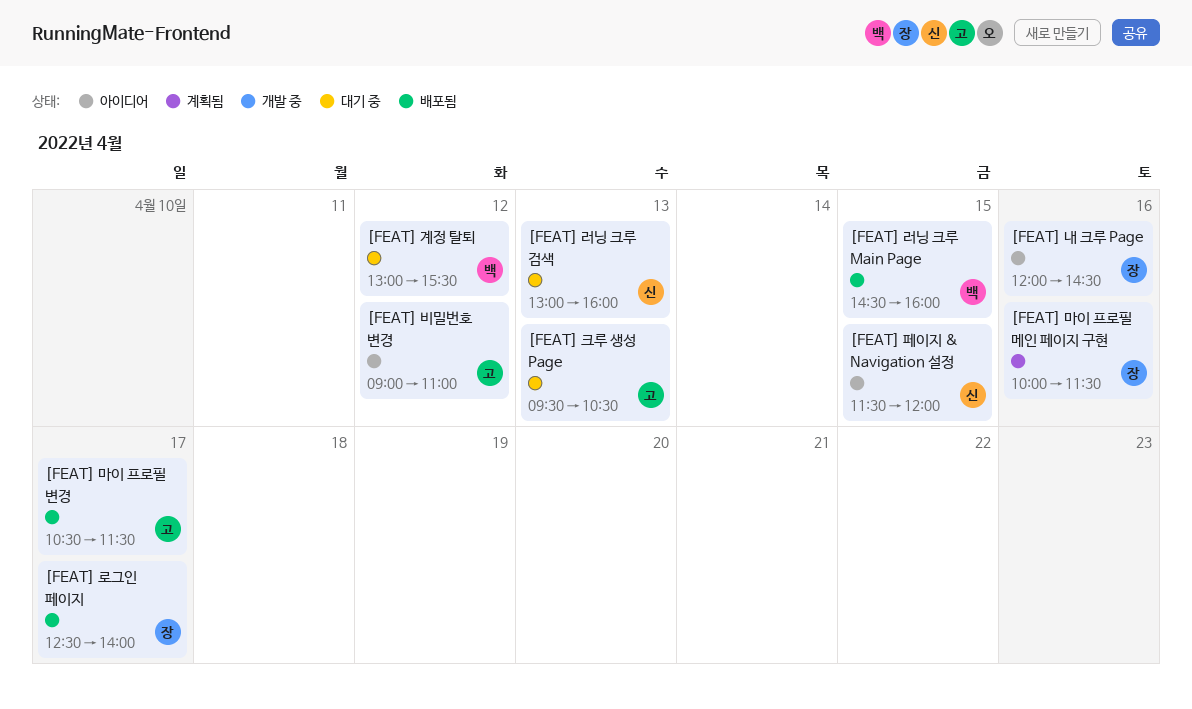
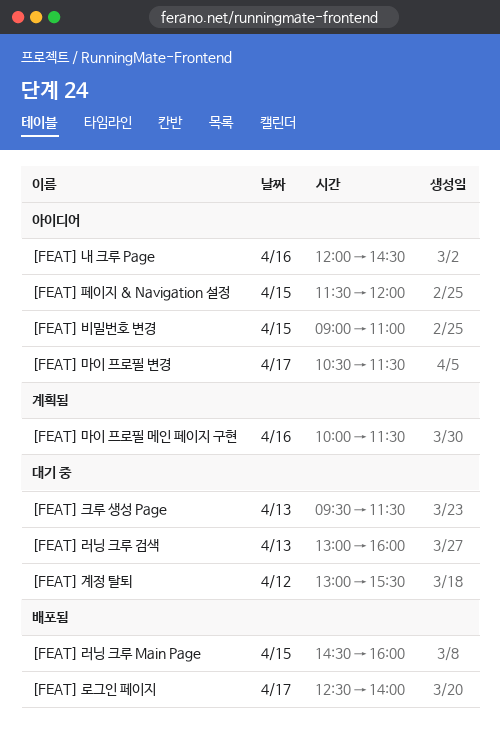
[FEAT] 마이 프로필 변경, status: 배포됨 -> 아이디어
[FEAT] 비밀번호 변경, day: Apr 12 -> Apr 15
[FEAT] 크루 생성 Page, ends: 10:30 -> 11:30

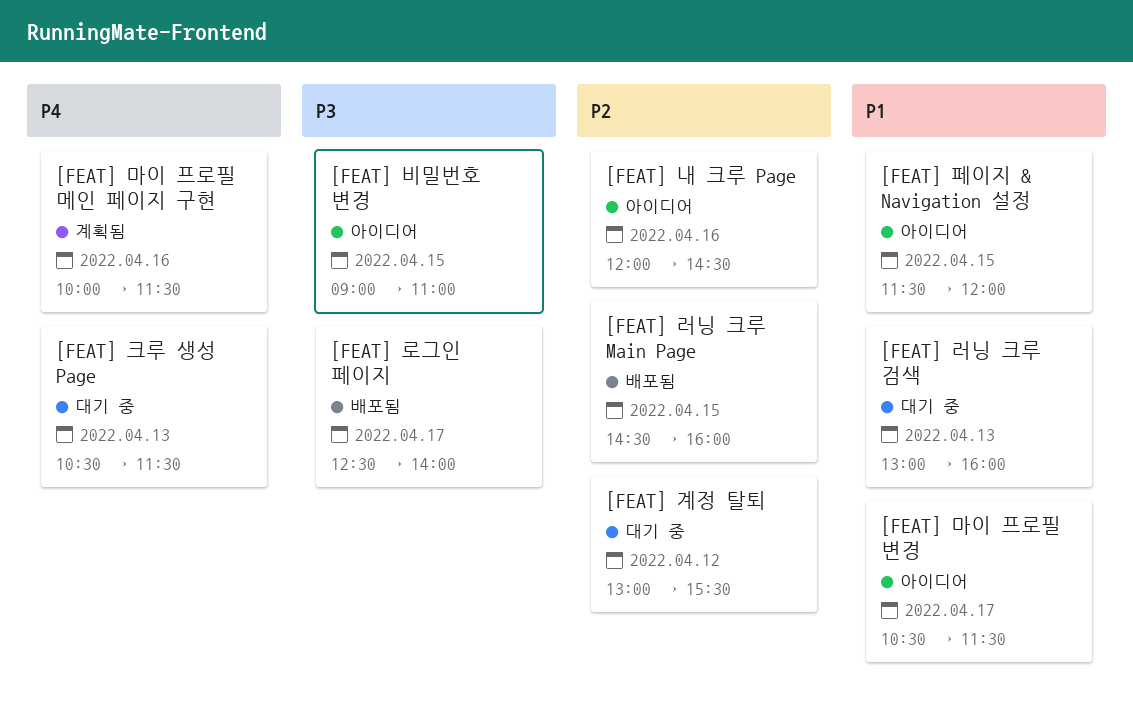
[FEAT] 크루 생성 Page, begins: 09:30 -> 10:30

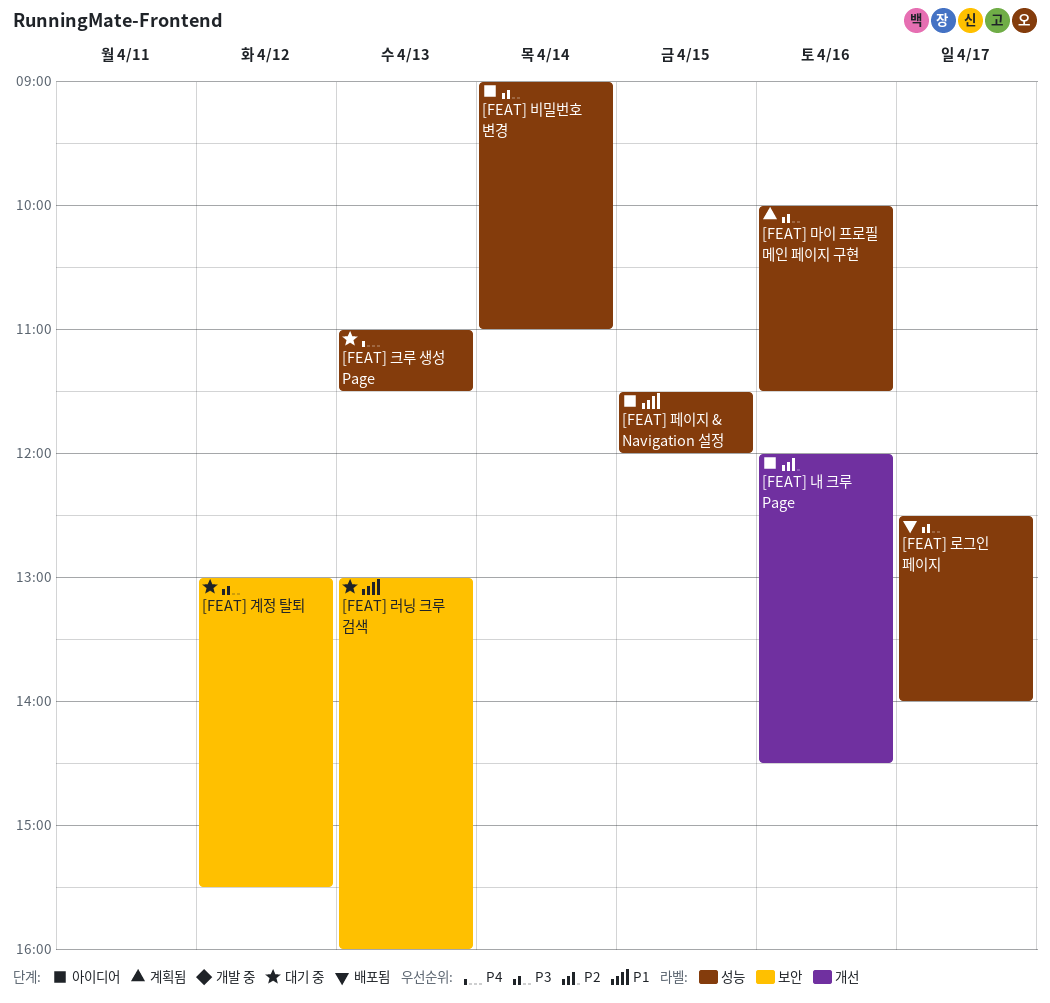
[FEAT] 계정 탈퇴, priority: P2 -> P3
[FEAT] 러닝 크루 Main Page: present -> none
[FEAT] 마이 프로필 메인 페이지 구현, priority: P4 -> P3
[FEAT] 마이 프로필 변경: present -> none
[FEAT] 비밀번호 변경, day: Apr 15 -> Apr 14
[FEAT] 크루 생성 Page, begins: 10:30 -> 11:00

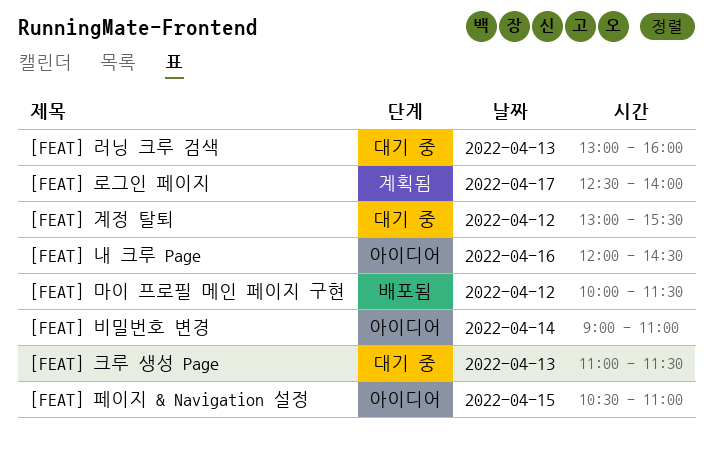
[FEAT] 로그인 페이지, status: 배포됨 -> 계획됨
[FEAT] 마이 프로필 메인 페이지 구현, status: 계획됨 -> 배포됨
[FEAT] 마이 프로필 메인 페이지 구현, day: Apr 16 -> Apr 12
[FEAT] 페이지 & Navigation 설정, begins: 11:30 -> 10:30
[FEAT] 페이지 & Navigation 설정, ends: 12:00 -> 11:00

